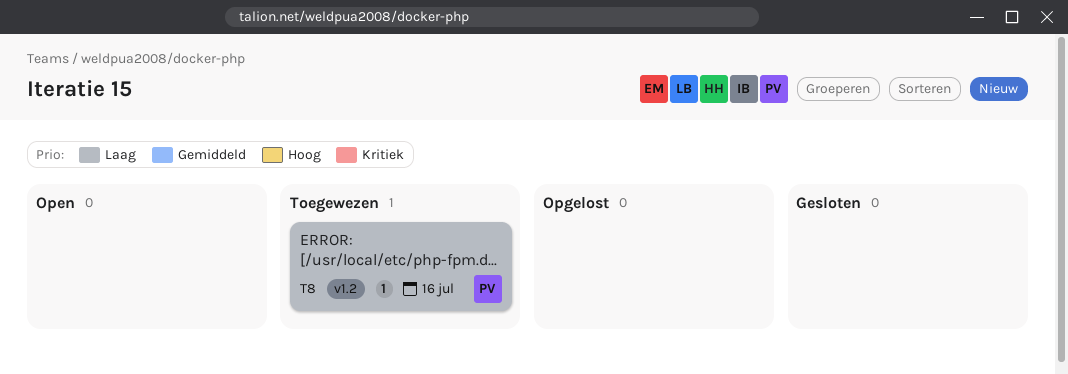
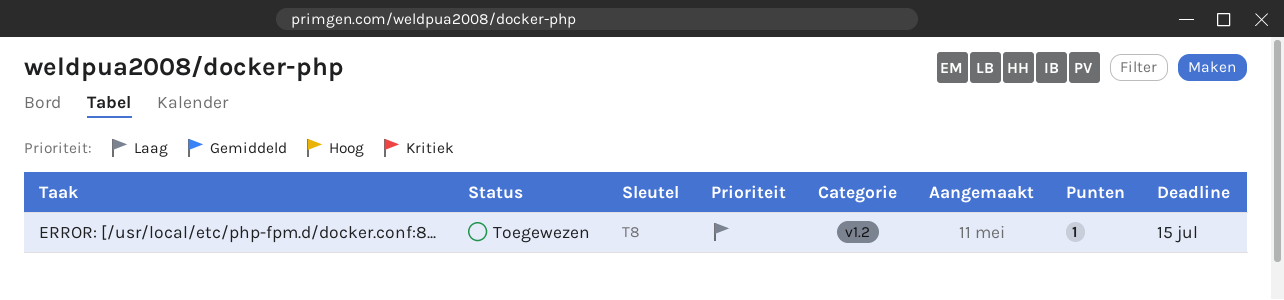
T8, due: Jul 16 -> Jul 15

